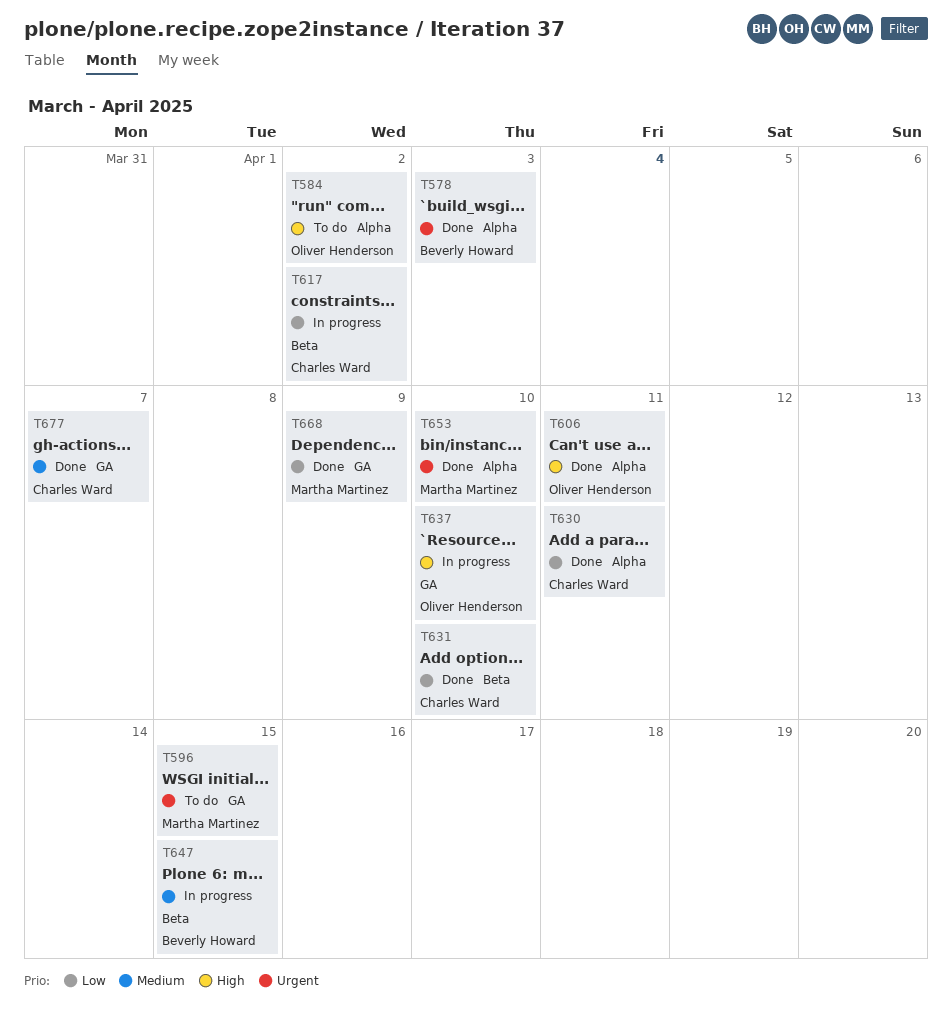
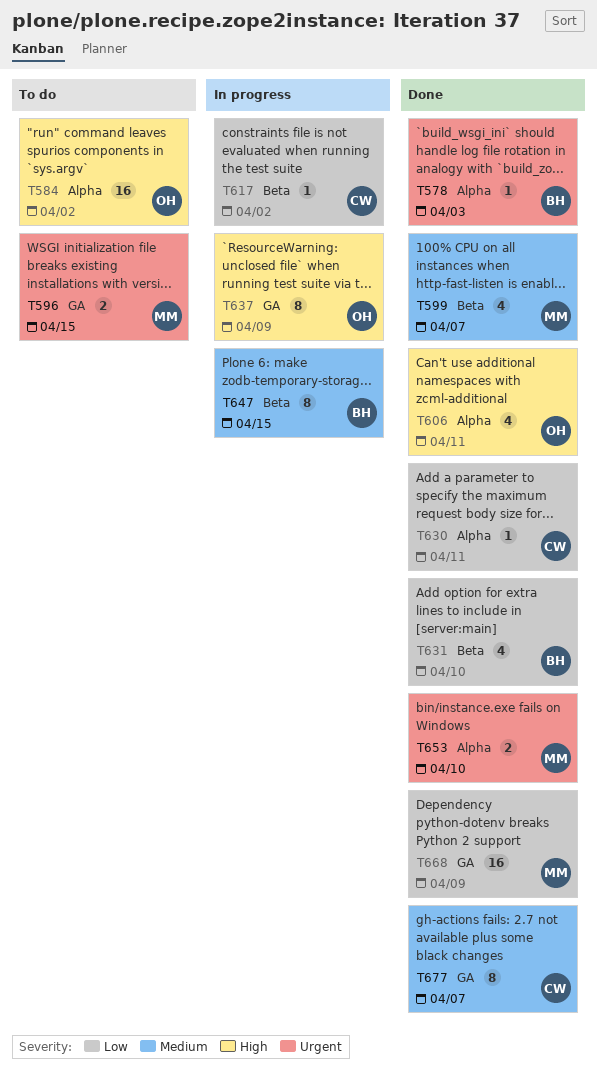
T599: none -> present
T631, owner: Charles Ward -> Beverly Howard
T637, due: Apr 10 -> Apr 9

